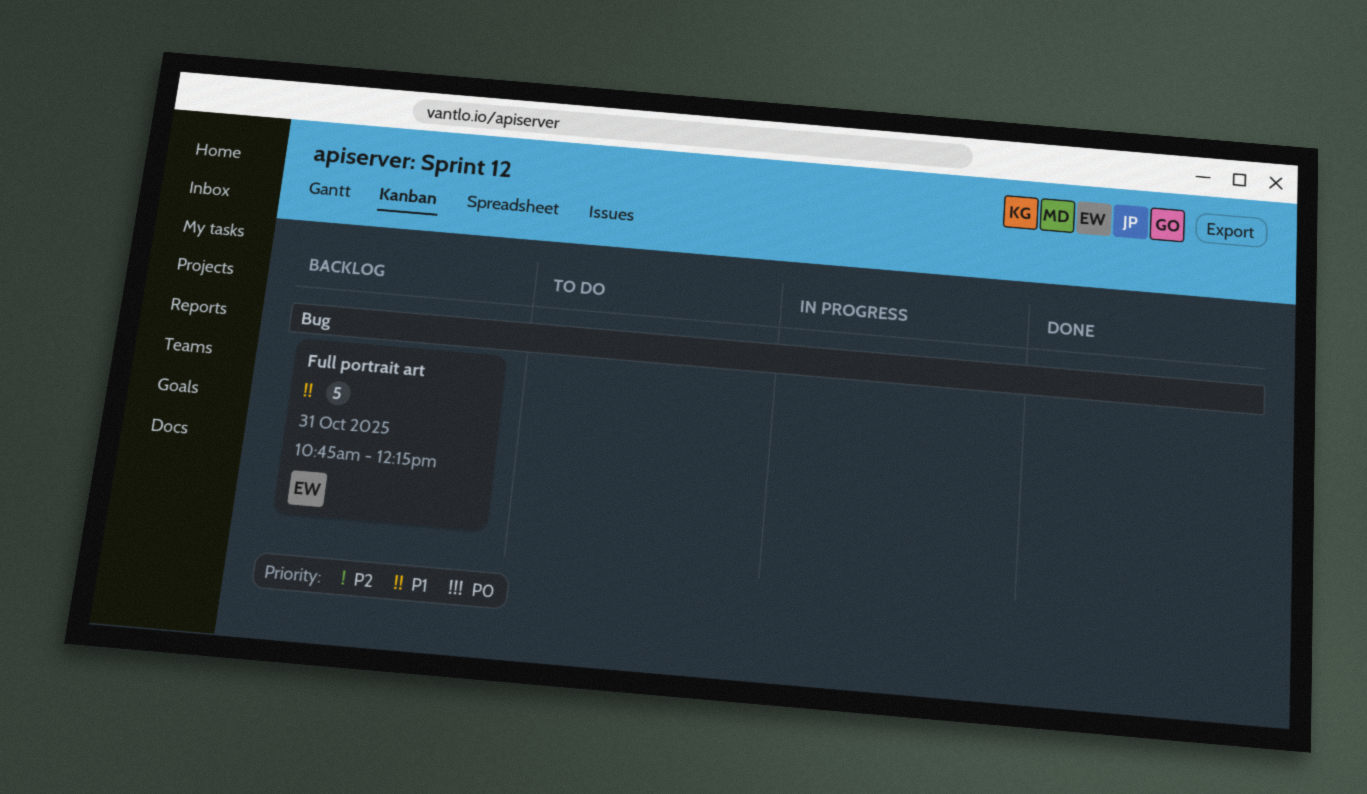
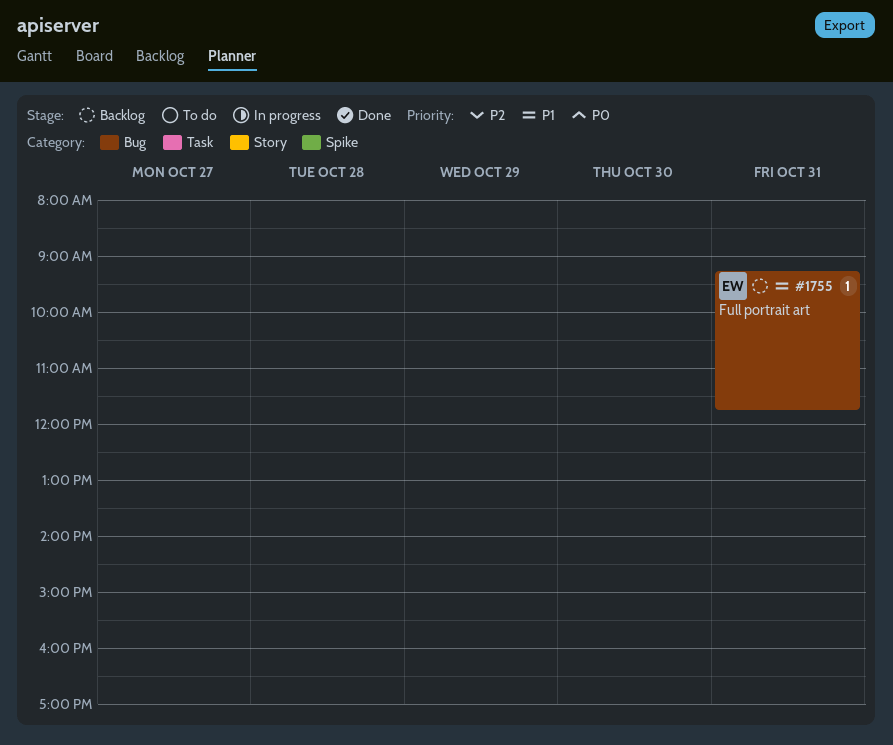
Full portrait art, estimate: 5 -> 1
Full portrait art, begins: 10:45 -> 09:15
Full portrait art, ends: 12:15 -> 11:45

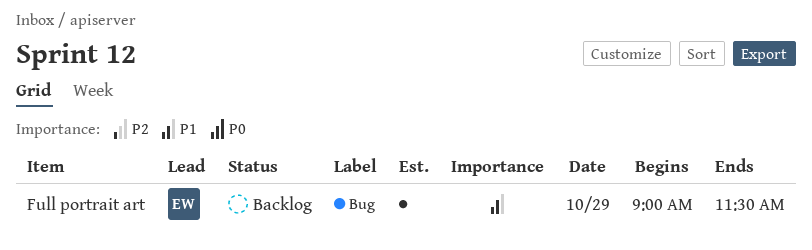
Full portrait art, day: Oct 31 -> Oct 29
Full portrait art, begins: 09:15 -> 09:00
Full portrait art, ends: 11:45 -> 11:30

